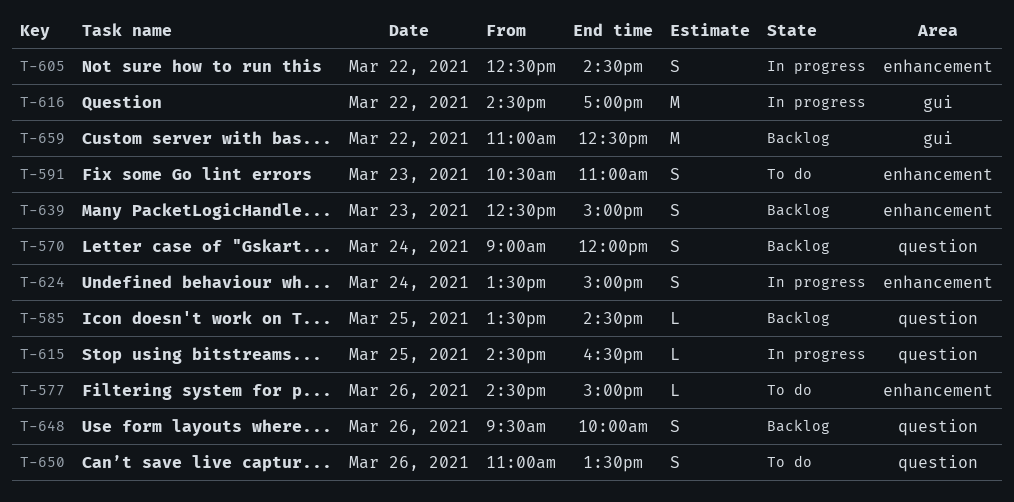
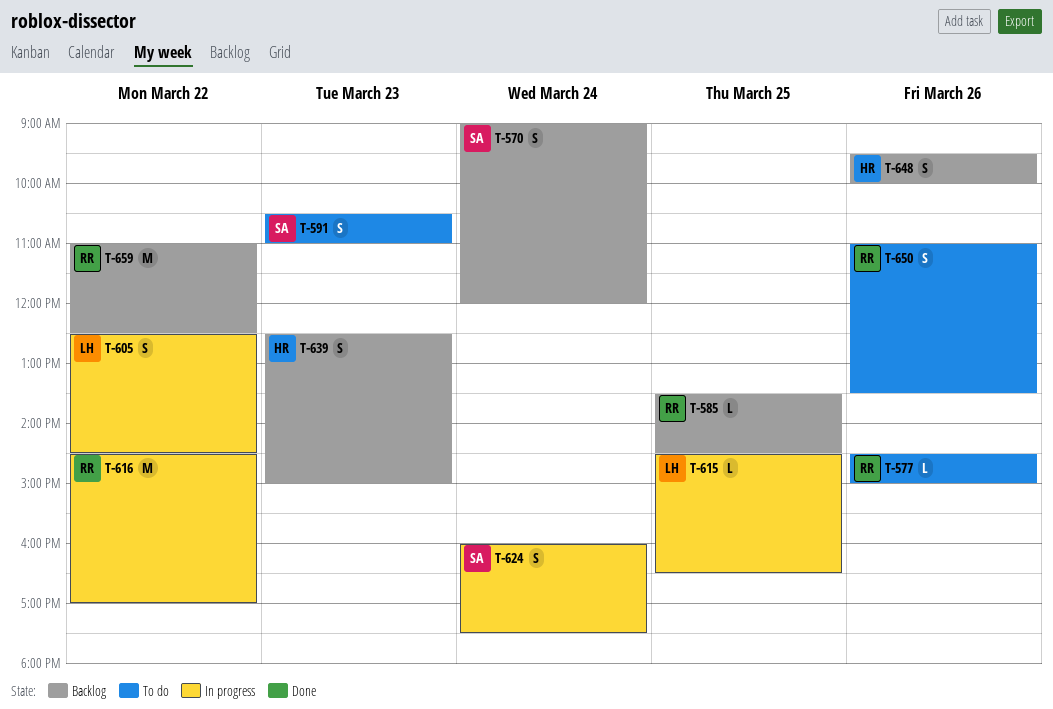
T-624, begins: 13:30 -> 16:00
T-624, ends: 15:00 -> 17:30

